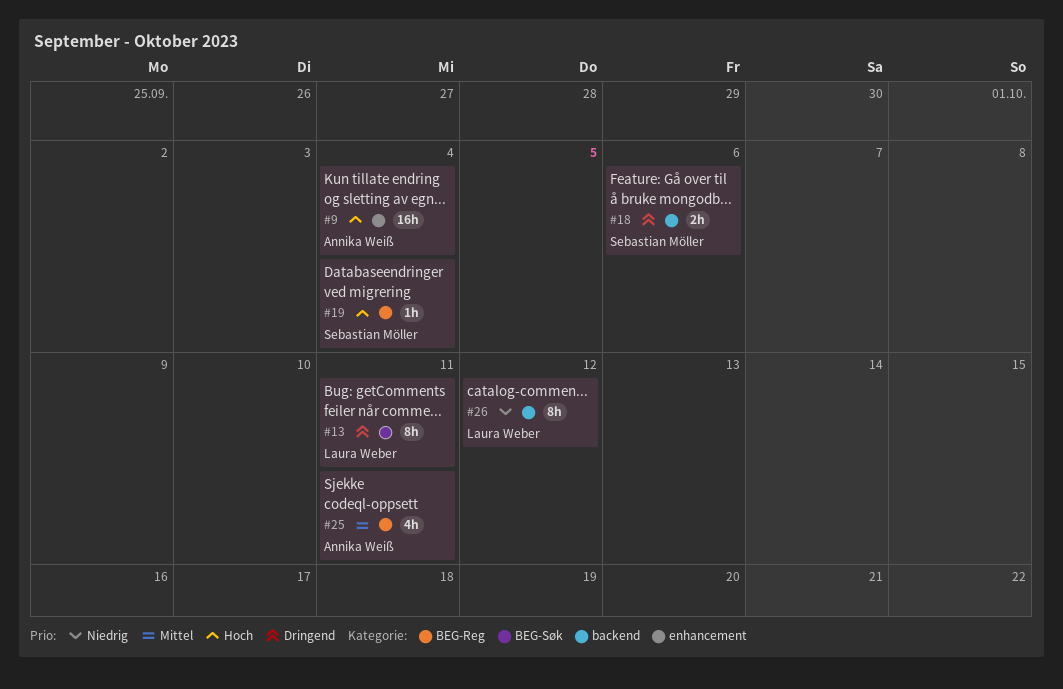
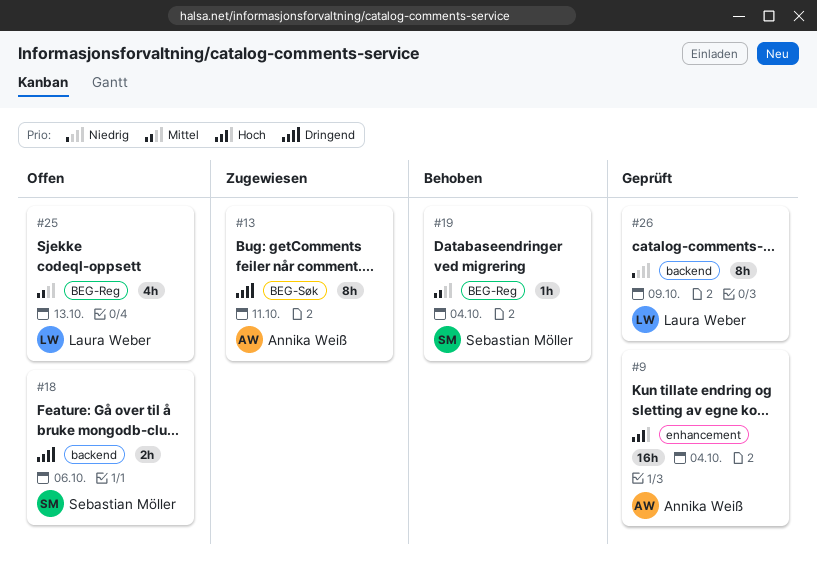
#13, owner: Laura Weber -> Annika Weiß
#19, priority: Hoch -> Mittel
#25, owner: Annika Weiß -> Laura Weber
#25, due: Oct 11 -> Oct 13
#26, due: Oct 12 -> Oct 9

